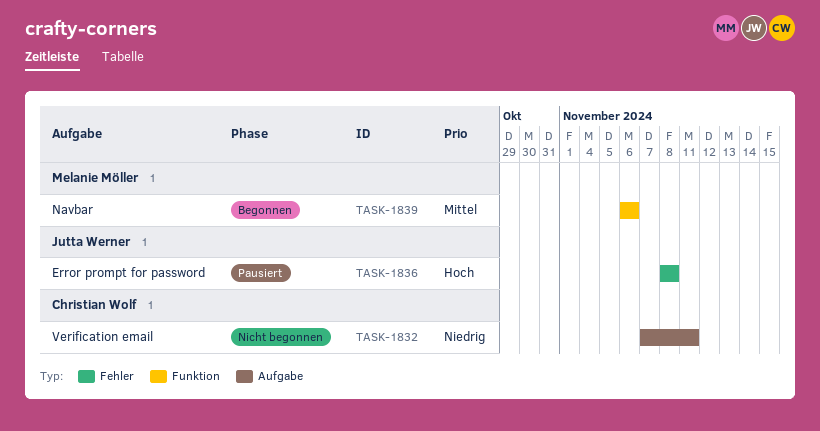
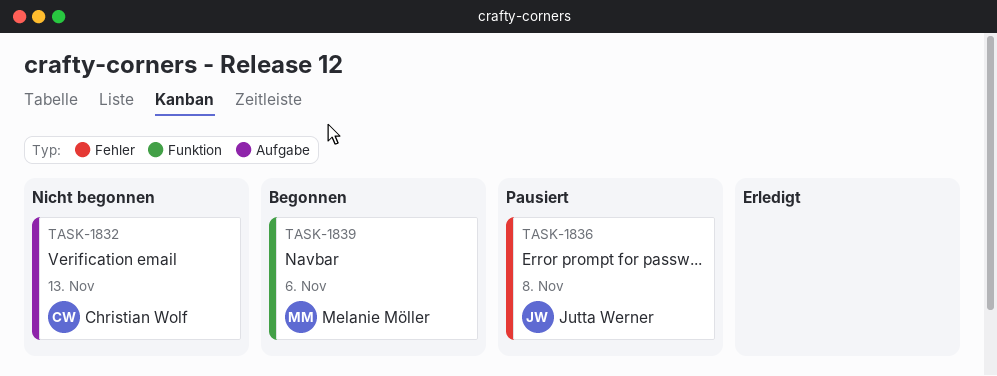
TASK-1832, due: Nov 11 -> Nov 13

